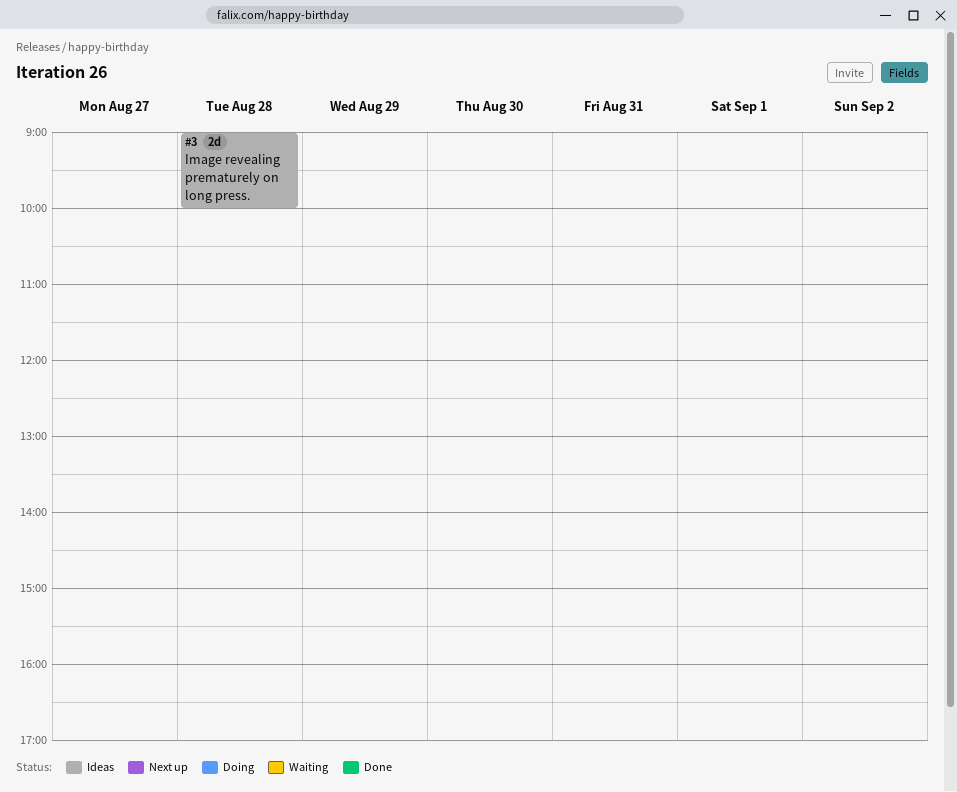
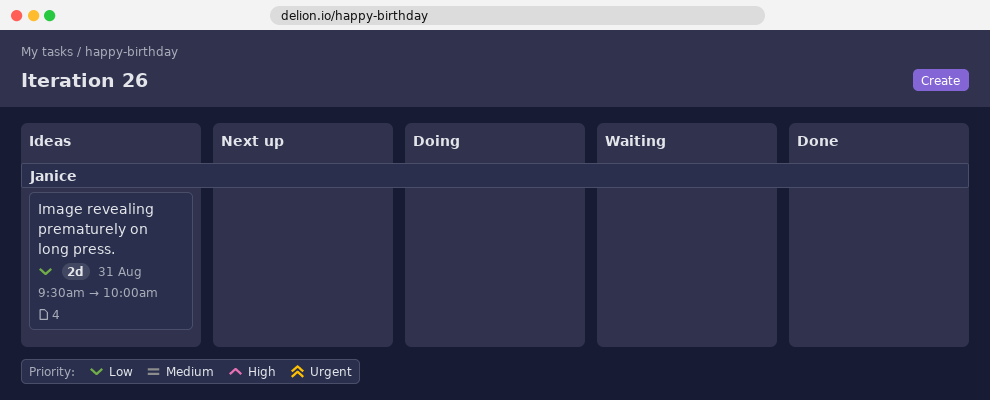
Image revealing prematurely on long press., day: Aug 28 -> Aug 31
Image revealing prematurely on long press., begins: 09:00 -> 09:30

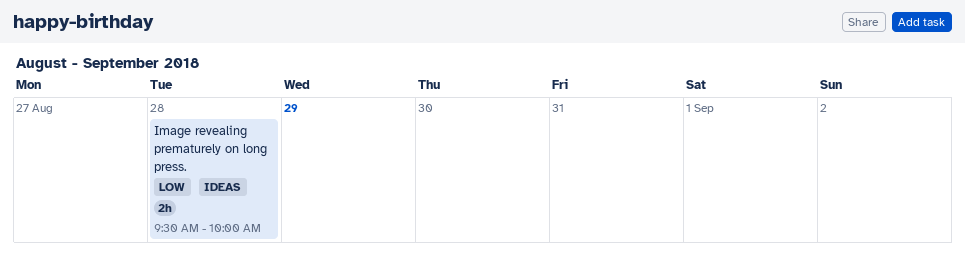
Image revealing prematurely on long press., estimate: 2d -> 2h
Image revealing prematurely on long press., day: Aug 31 -> Aug 28

